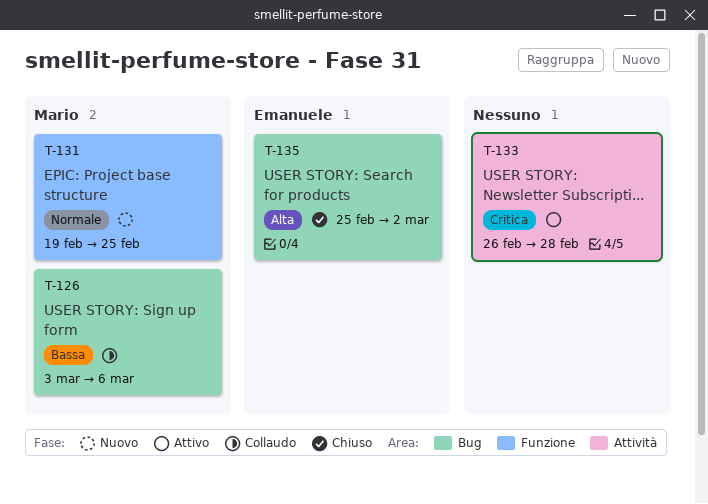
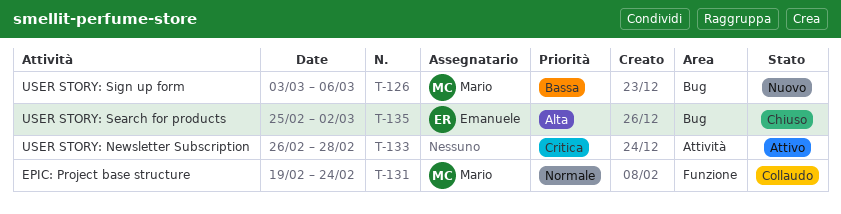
T-126, status: Collaudo -> Nuovo
T-131, status: Nuovo -> Collaudo
T-131, due: Feb 25 -> Feb 24

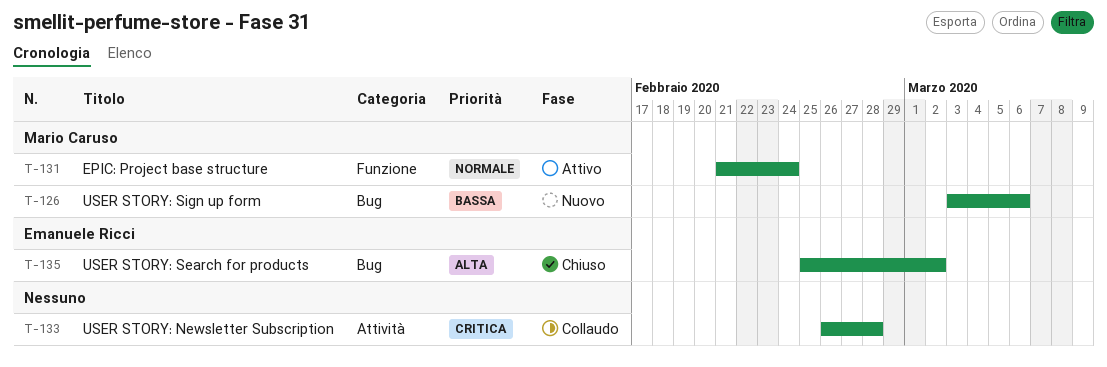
T-131, status: Collaudo -> Attivo
T-131, start: Feb 19 -> Feb 21
T-133, status: Attivo -> Collaudo

